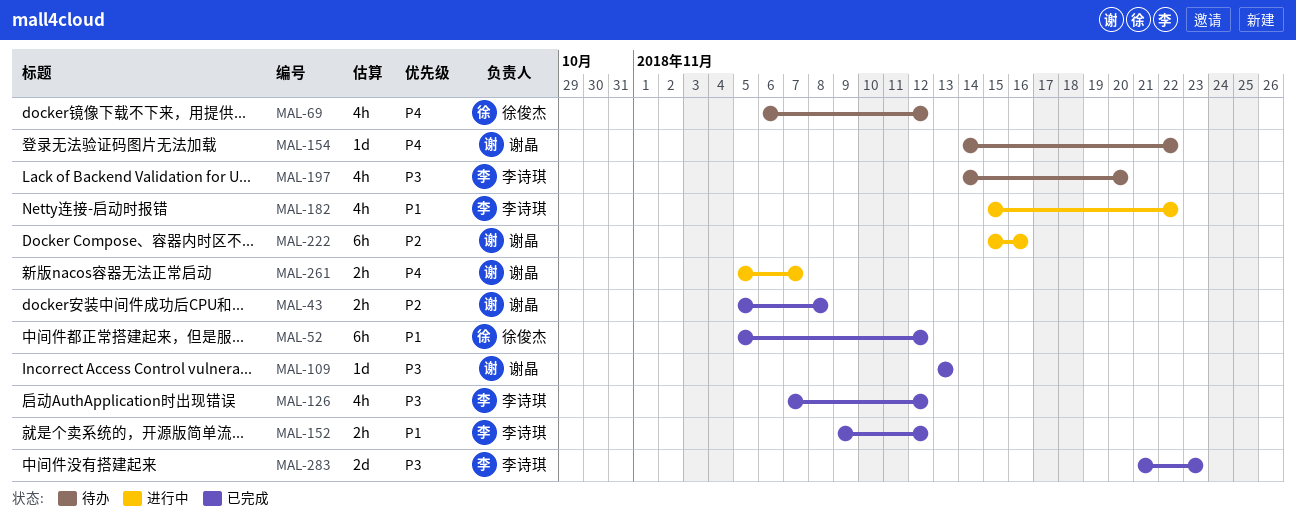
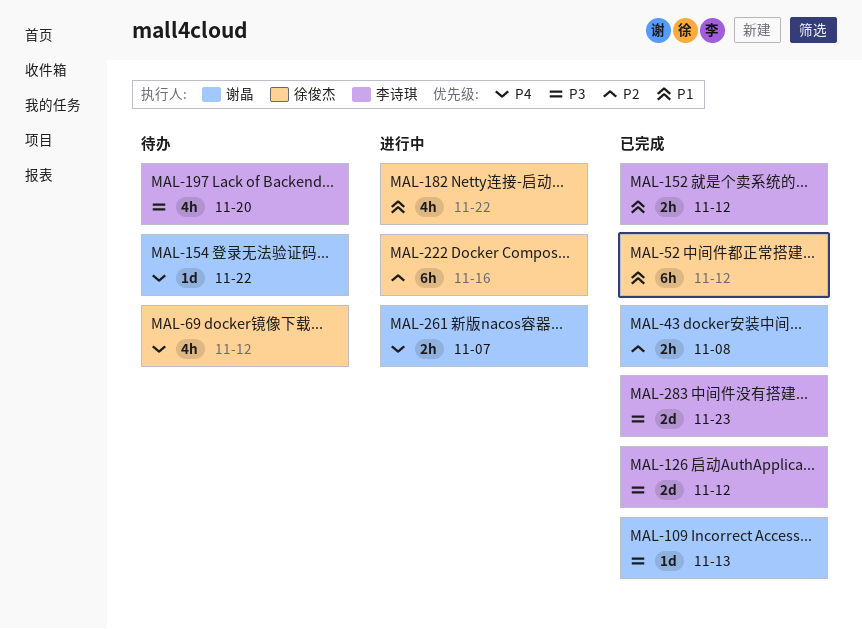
MAL-126, estimate: 4h -> 2d
MAL-182, owner: 李诗琪 -> 徐俊杰
MAL-222, owner: 谢晶 -> 徐俊杰

